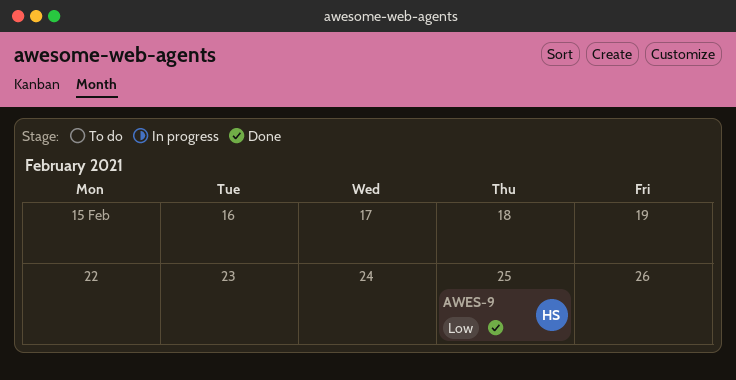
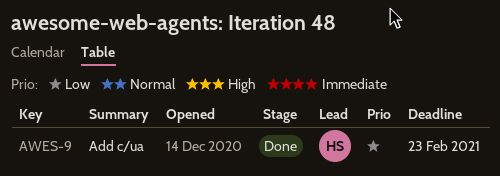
AWES-9, due: Feb 25 -> Feb 23

